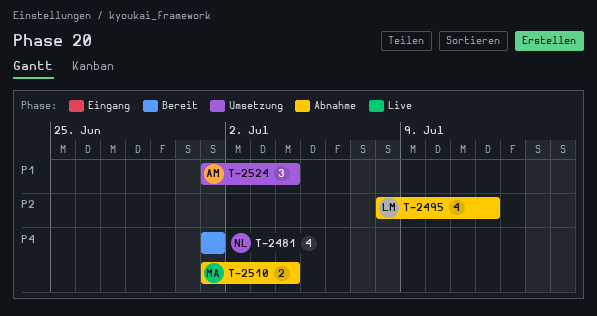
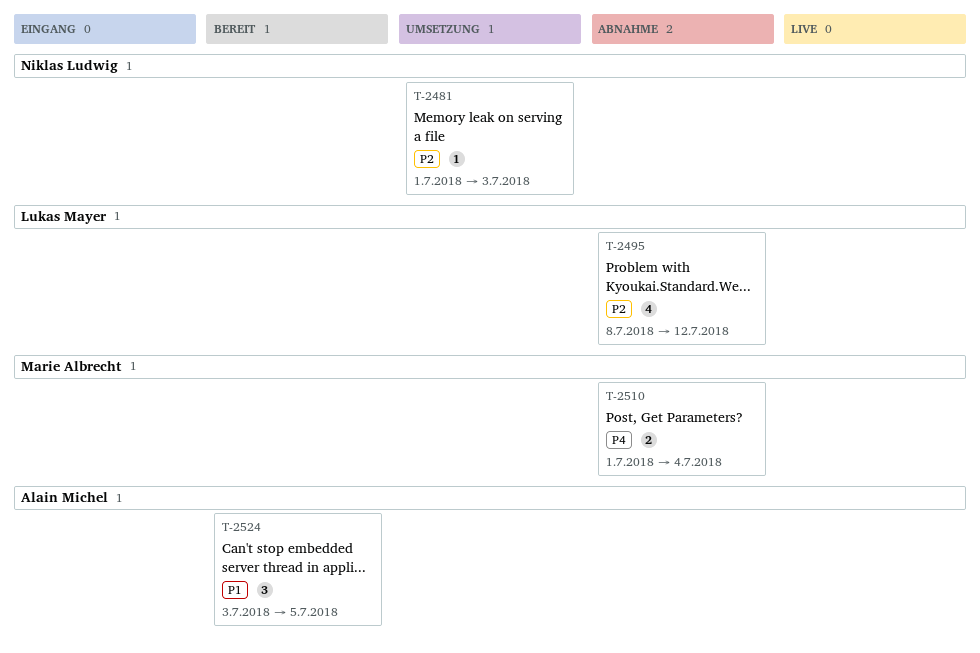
T-2481, status: Bereit -> Umsetzung
T-2481, priority: P4 -> P2
T-2481, estimate: 4 -> 1
T-2481, due: Jul 1 -> Jul 3
T-2524, status: Umsetzung -> Bereit
T-2524, start: Jul 1 -> Jul 3
T-2524, due: Jul 4 -> Jul 5

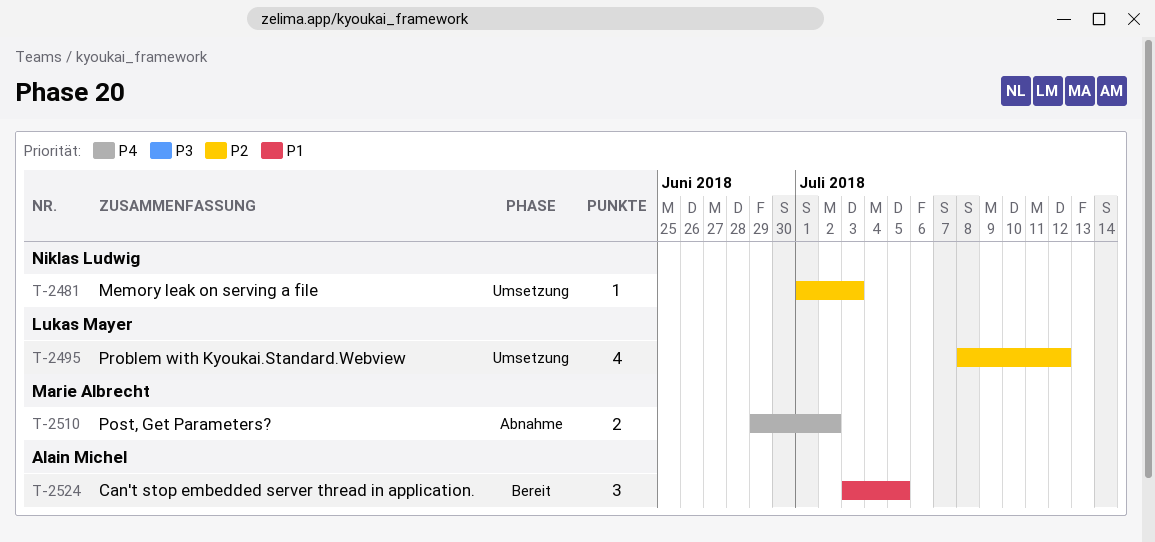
T-2495, status: Abnahme -> Umsetzung
T-2510, start: Jul 1 -> Jun 29
T-2510, due: Jul 4 -> Jul 2

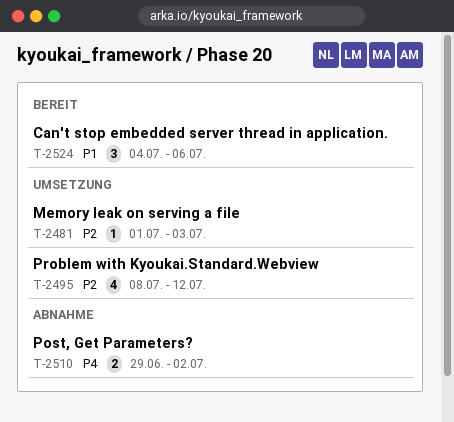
T-2524, start: Jul 3 -> Jul 4
T-2524, due: Jul 5 -> Jul 6

